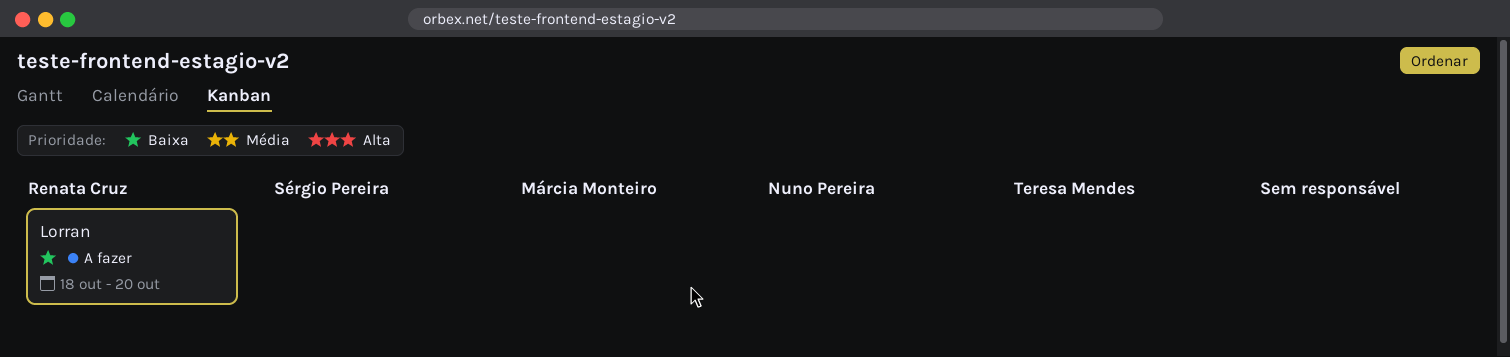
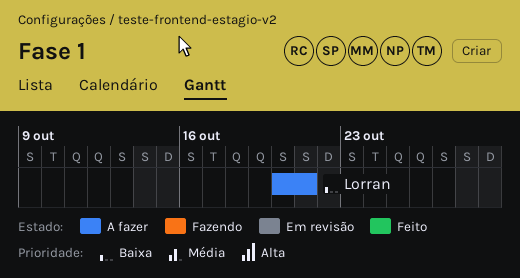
Lorran, start: Oct 18 -> Oct 20
Lorran, due: Oct 20 -> Oct 21

